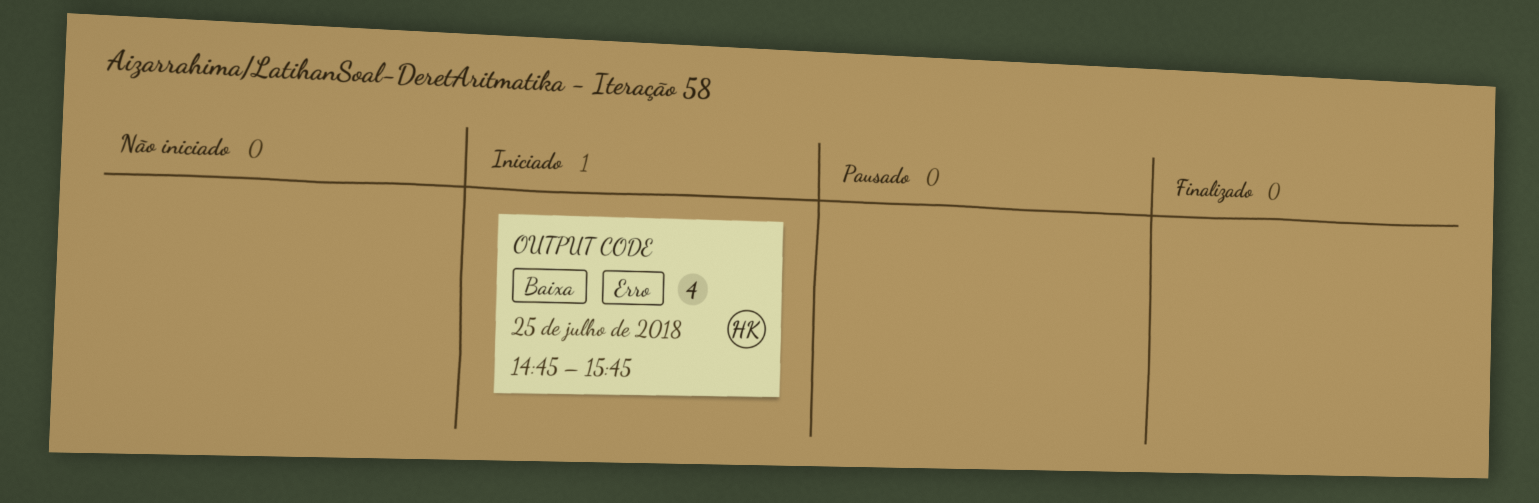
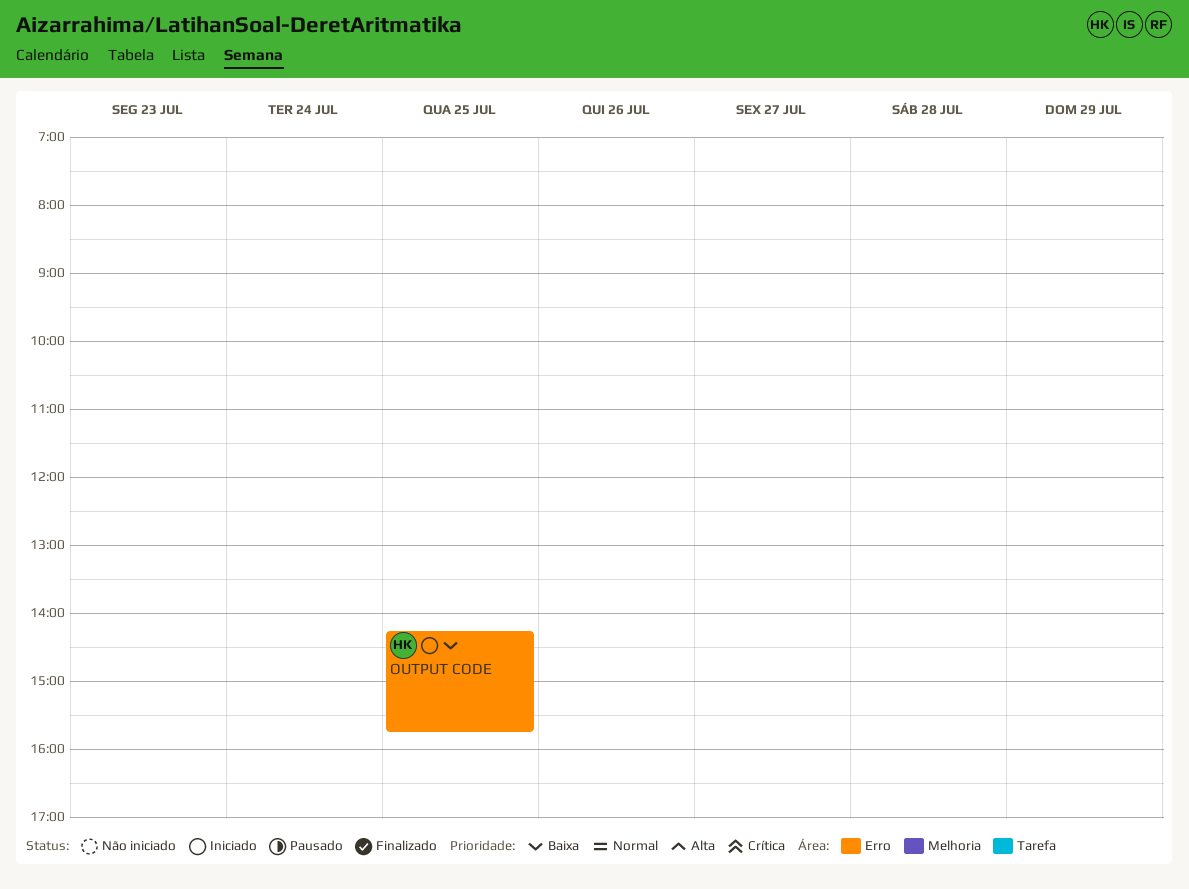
OUTPUT CODE, begins: 14:45 -> 14:15

